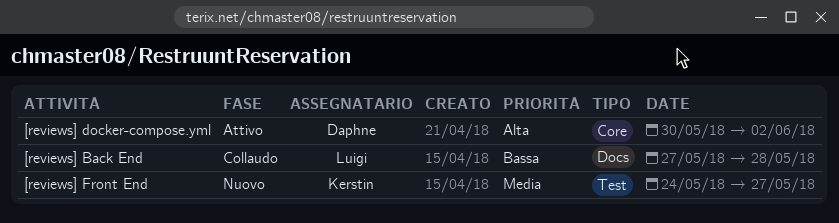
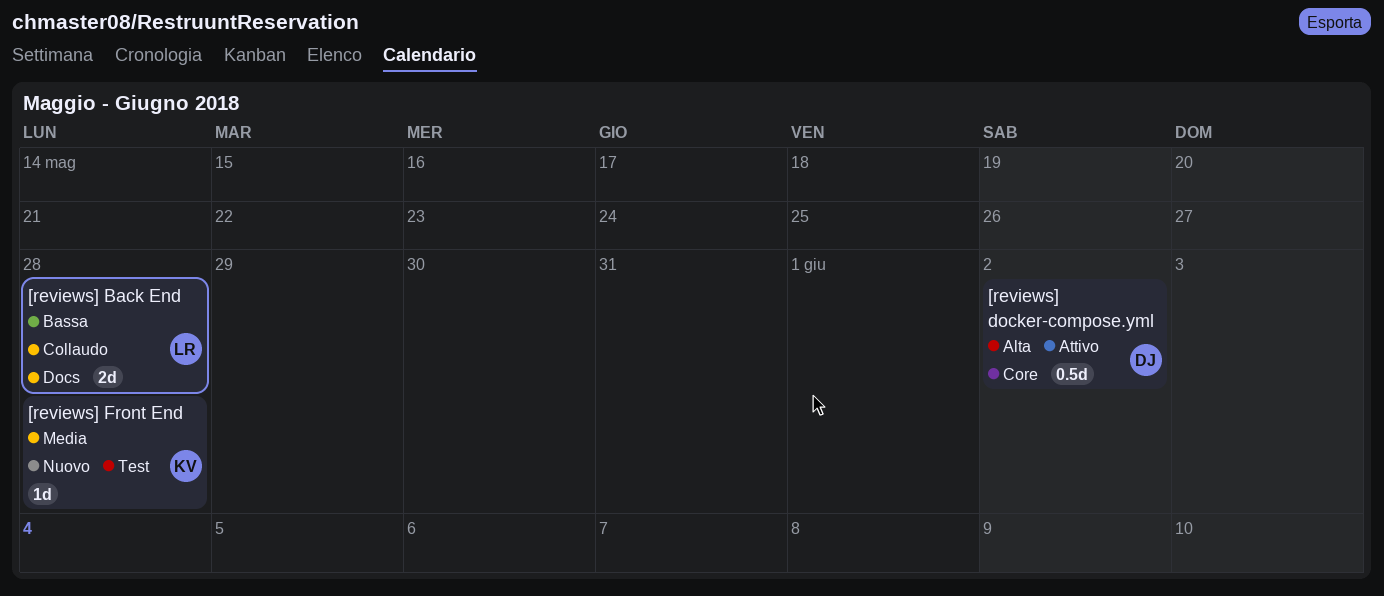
[reviews] Front End, due: May 27 -> May 28

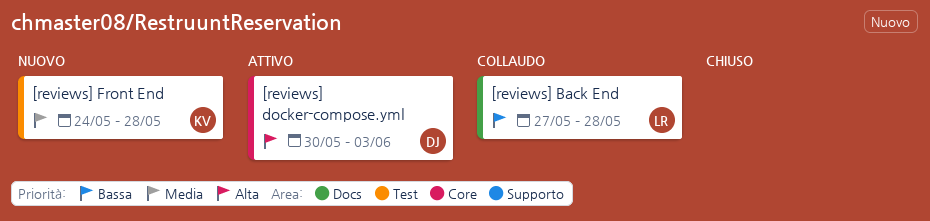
[reviews] docker-compose.yml, due: Jun 2 -> Jun 3

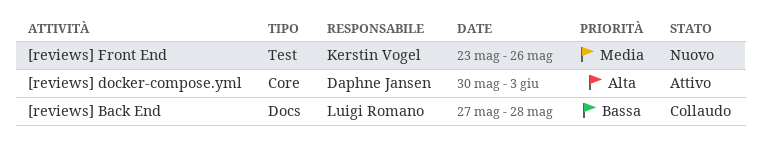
[reviews] Front End, start: May 24 -> May 23
[reviews] Front End, due: May 28 -> May 26

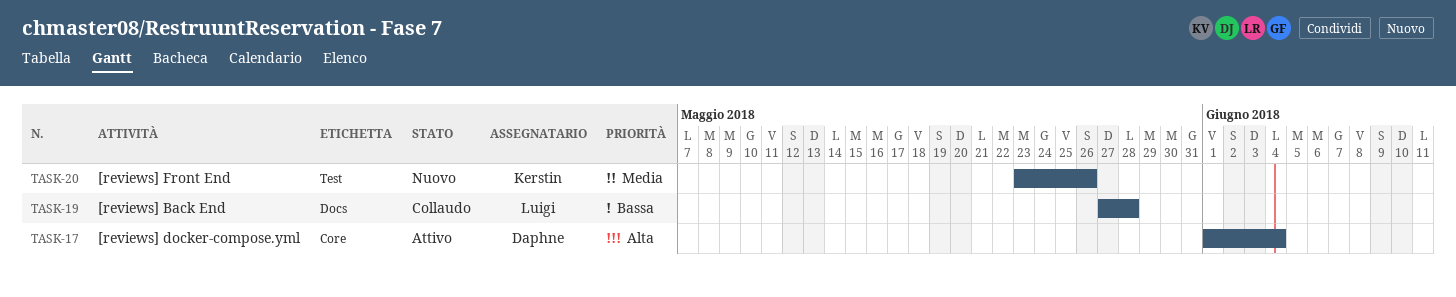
[reviews] docker-compose.yml, start: May 30 -> Jun 1
[reviews] docker-compose.yml, due: Jun 3 -> Jun 4

